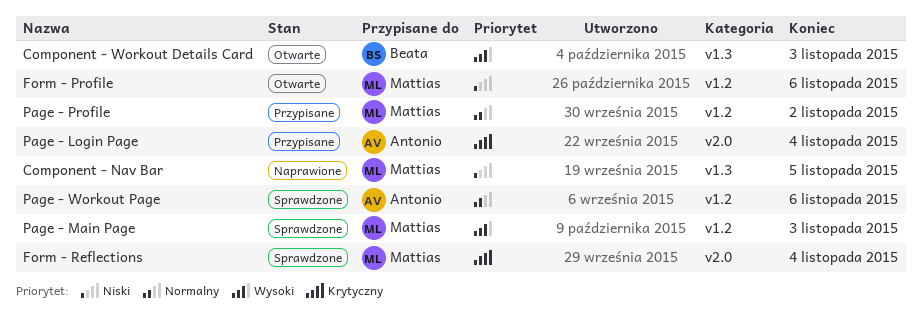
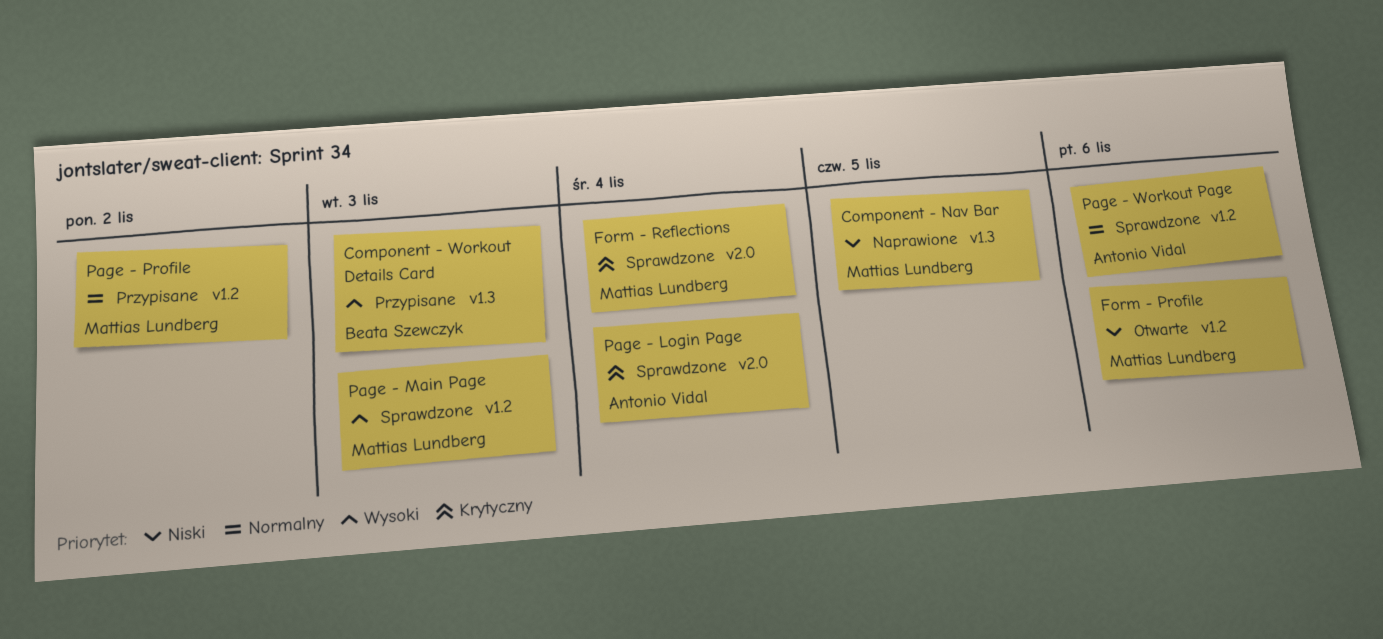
Component - Workout Details Card, status: Otwarte -> Przypisane
Page - Login Page, status: Przypisane -> Sprawdzone

